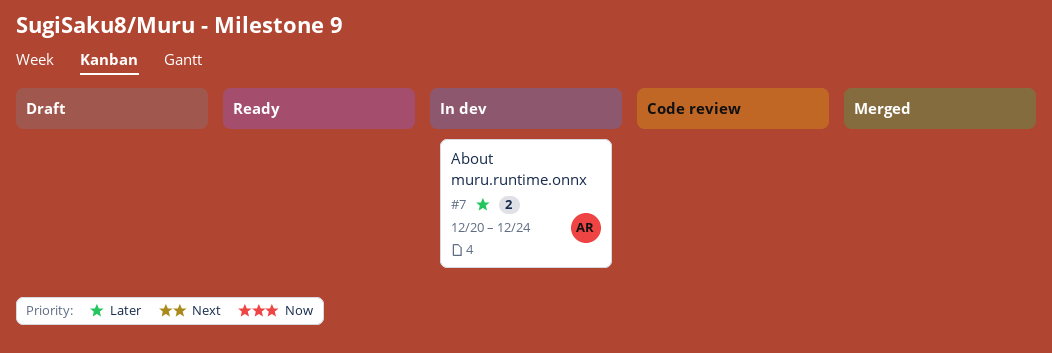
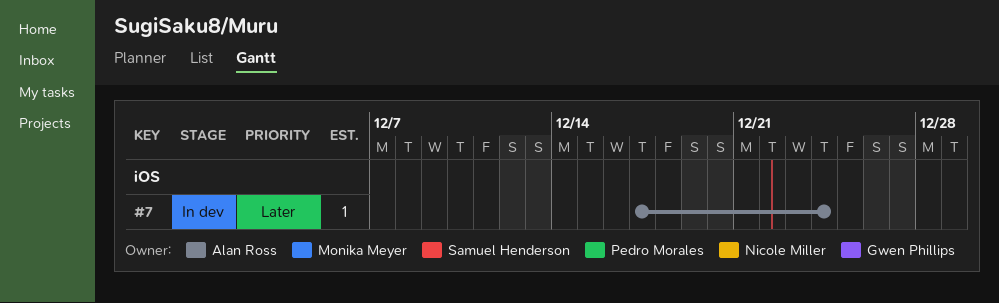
#7, estimate: 2 -> 1
#7, start: Dec 20 -> Dec 17

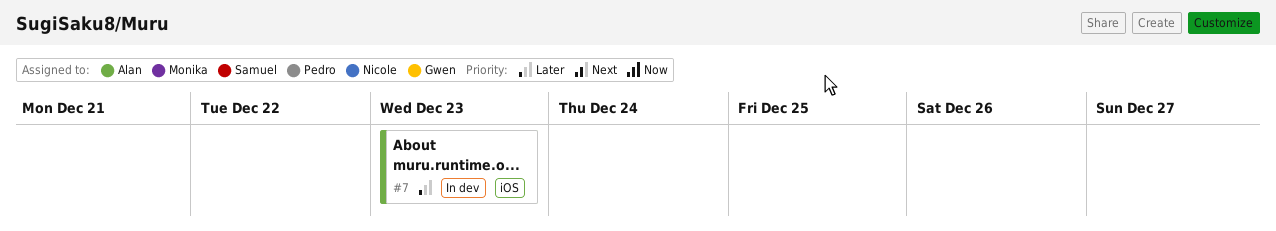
#7, due: Dec 24 -> Dec 23

